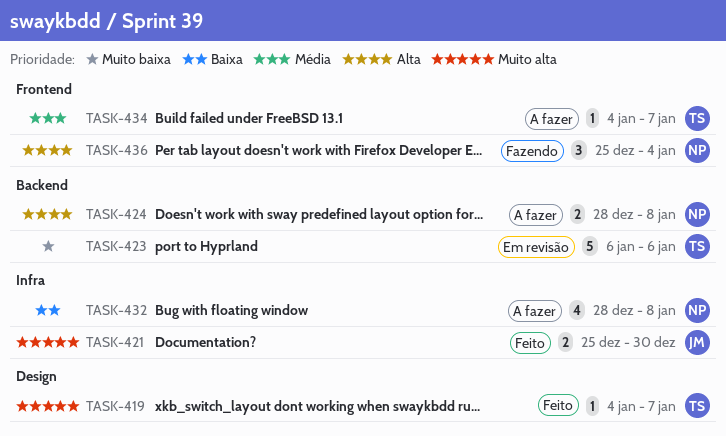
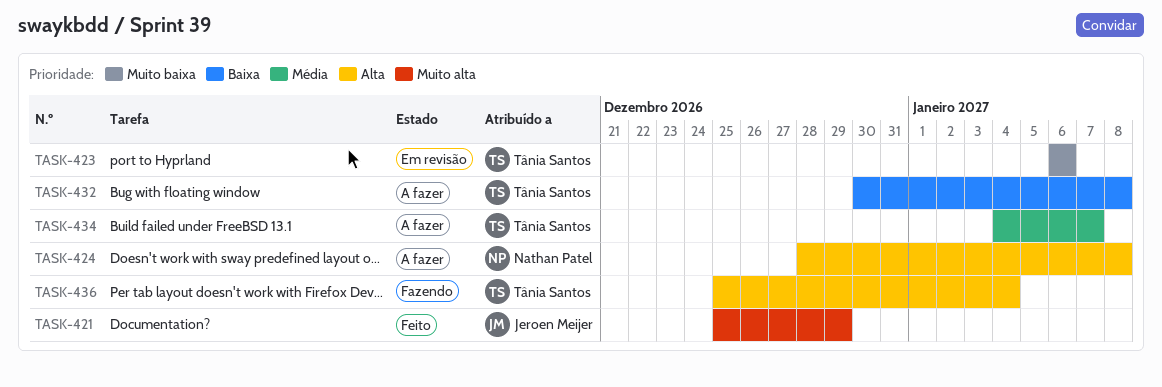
TASK-419: present -> none
TASK-421, due: Dec 30 -> Dec 29
TASK-432, owner: Nathan Patel -> Tânia Santos
TASK-432, start: Dec 28 -> Dec 30
TASK-436, owner: Nathan Patel -> Tânia Santos

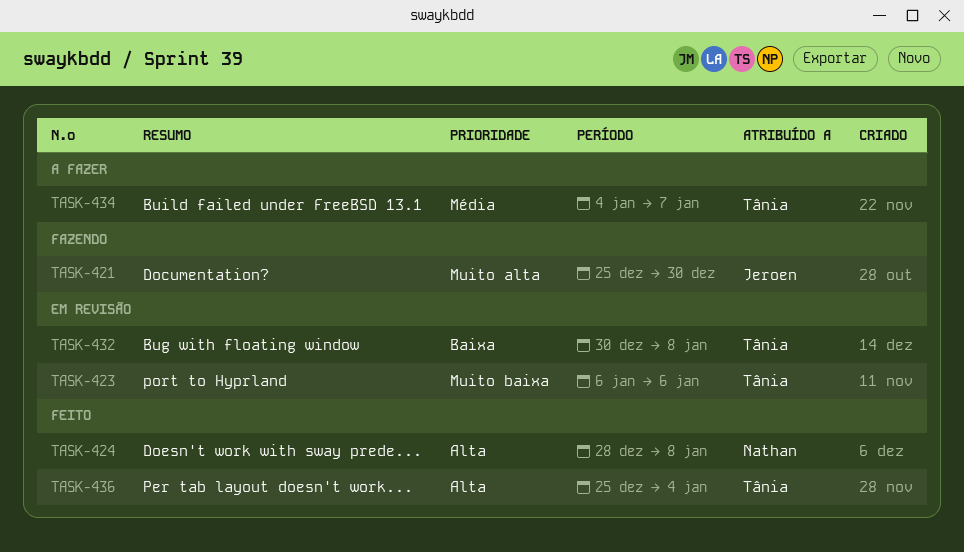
TASK-421, status: Feito -> Fazendo
TASK-421, due: Dec 29 -> Dec 30
TASK-424, status: A fazer -> Feito
TASK-432, status: A fazer -> Em revisão
TASK-436, status: Fazendo -> Feito

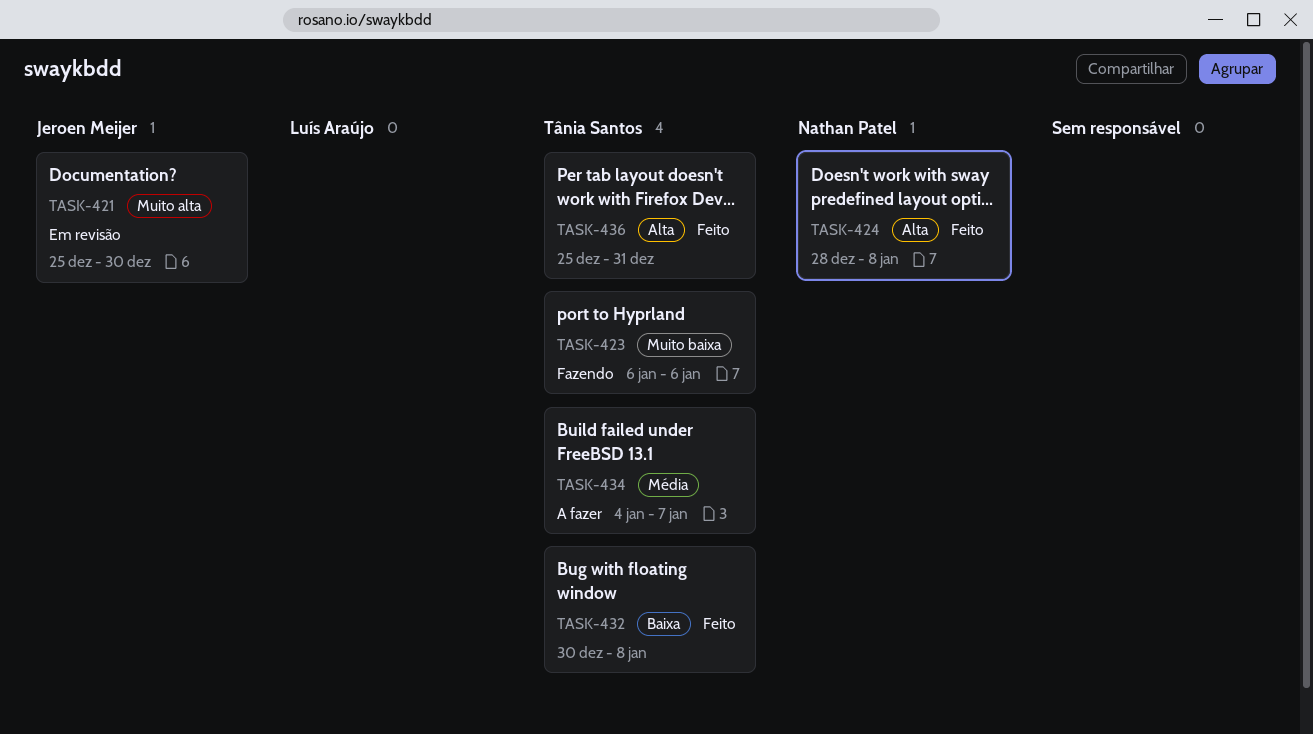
TASK-421, status: Fazendo -> Em revisão
TASK-423, status: Em revisão -> Fazendo
TASK-432, status: Em revisão -> Feito
TASK-436, due: Jan 4 -> Dec 31

